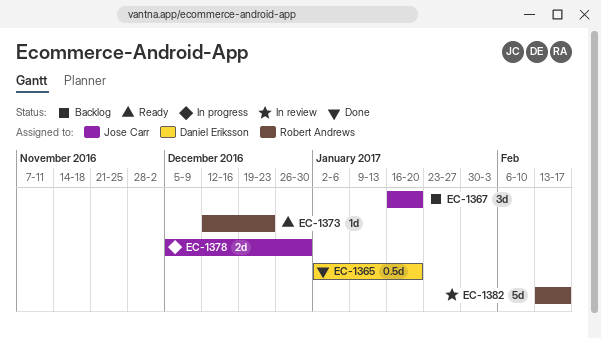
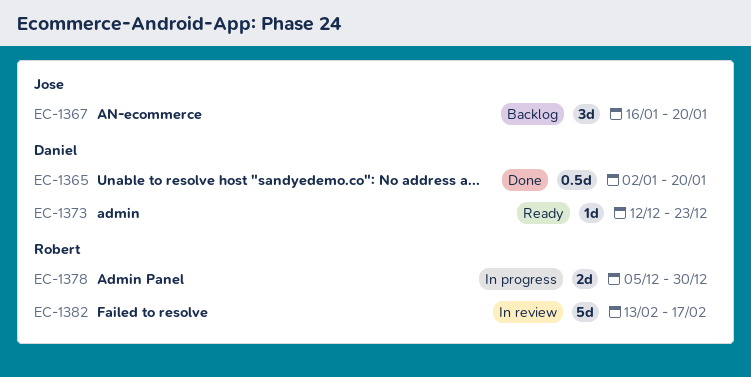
EC-1373, owner: Robert Andrews -> Daniel Eriksson
EC-1378, owner: Jose Carr -> Robert Andrews

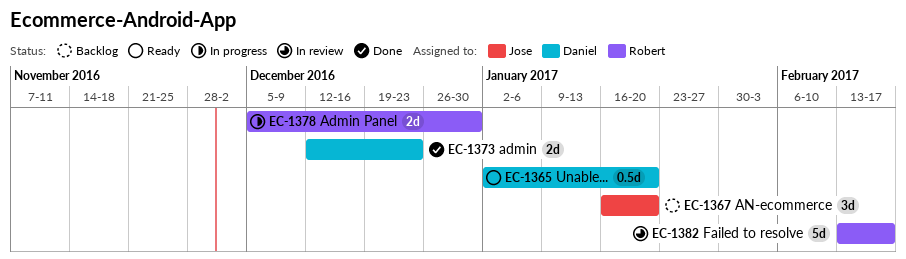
EC-1365, status: Done -> Ready
EC-1373, status: Ready -> Done
EC-1373, estimate: 1d -> 2d

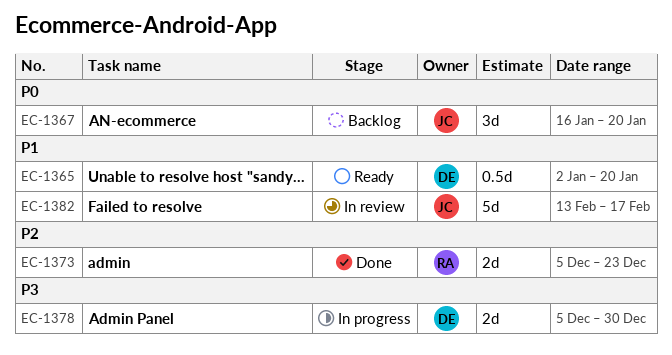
EC-1373, owner: Daniel -> Robert
EC-1373, start: Dec 12 -> Dec 5
EC-1378, owner: Robert -> Daniel
EC-1382, owner: Robert -> Jose

